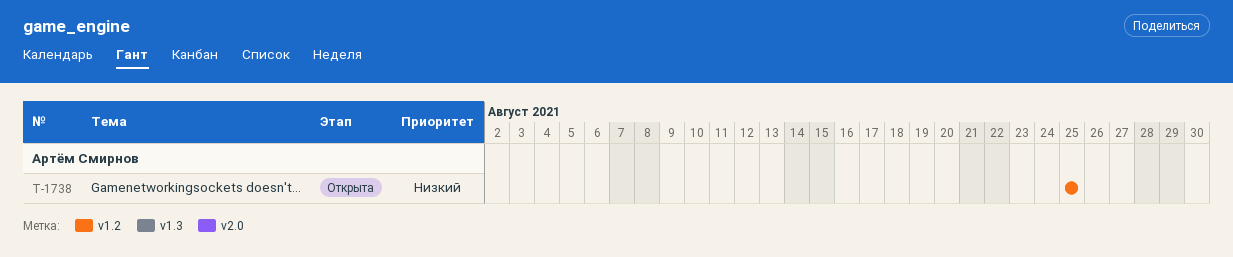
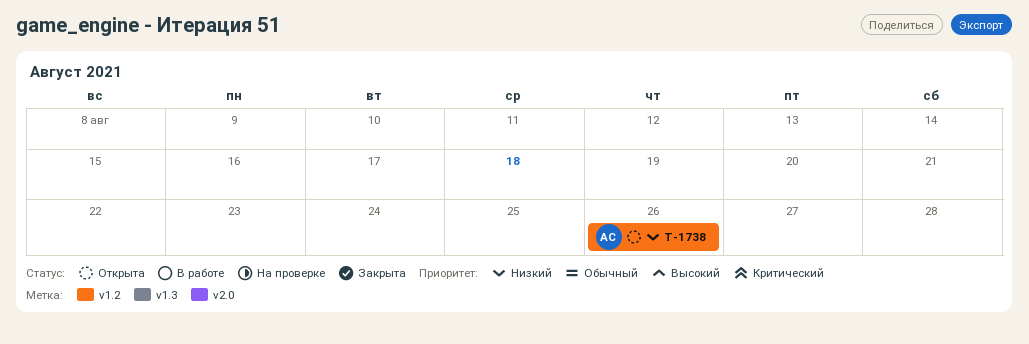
T-1738, start: Aug 25 -> Aug 26
T-1738, due: Aug 25 -> Aug 26

